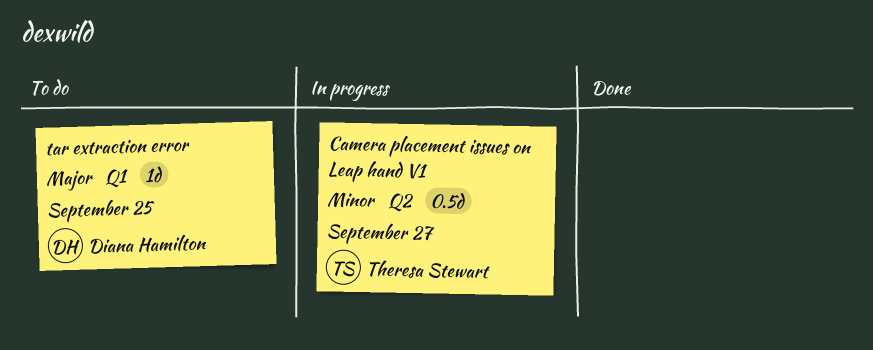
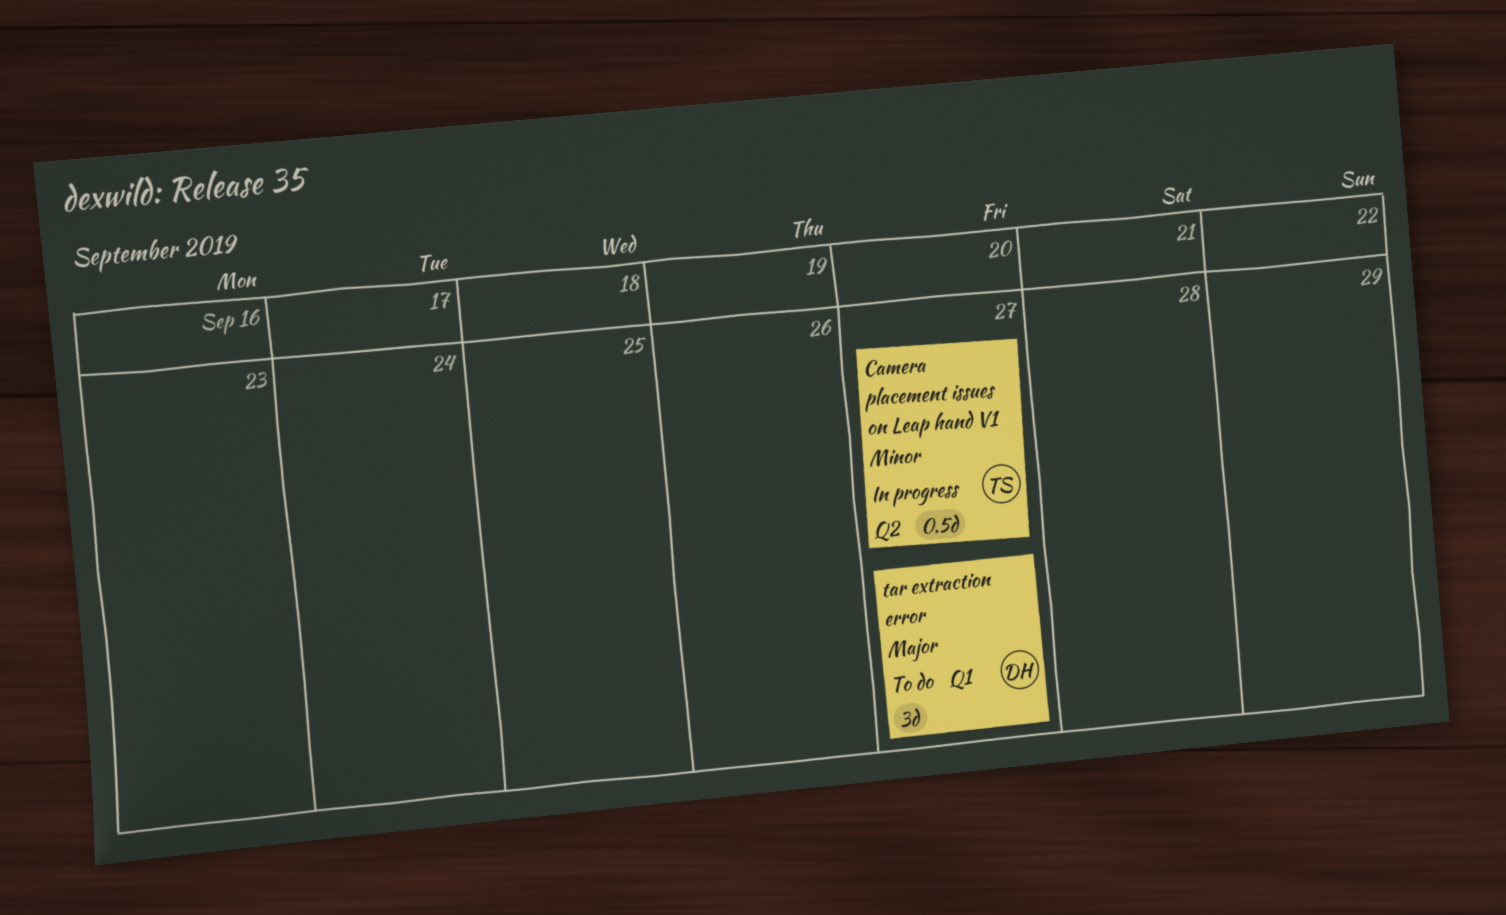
tar extraction error, estimate: 1d -> 3d
tar extraction error, due: Sep 25 -> Sep 27

